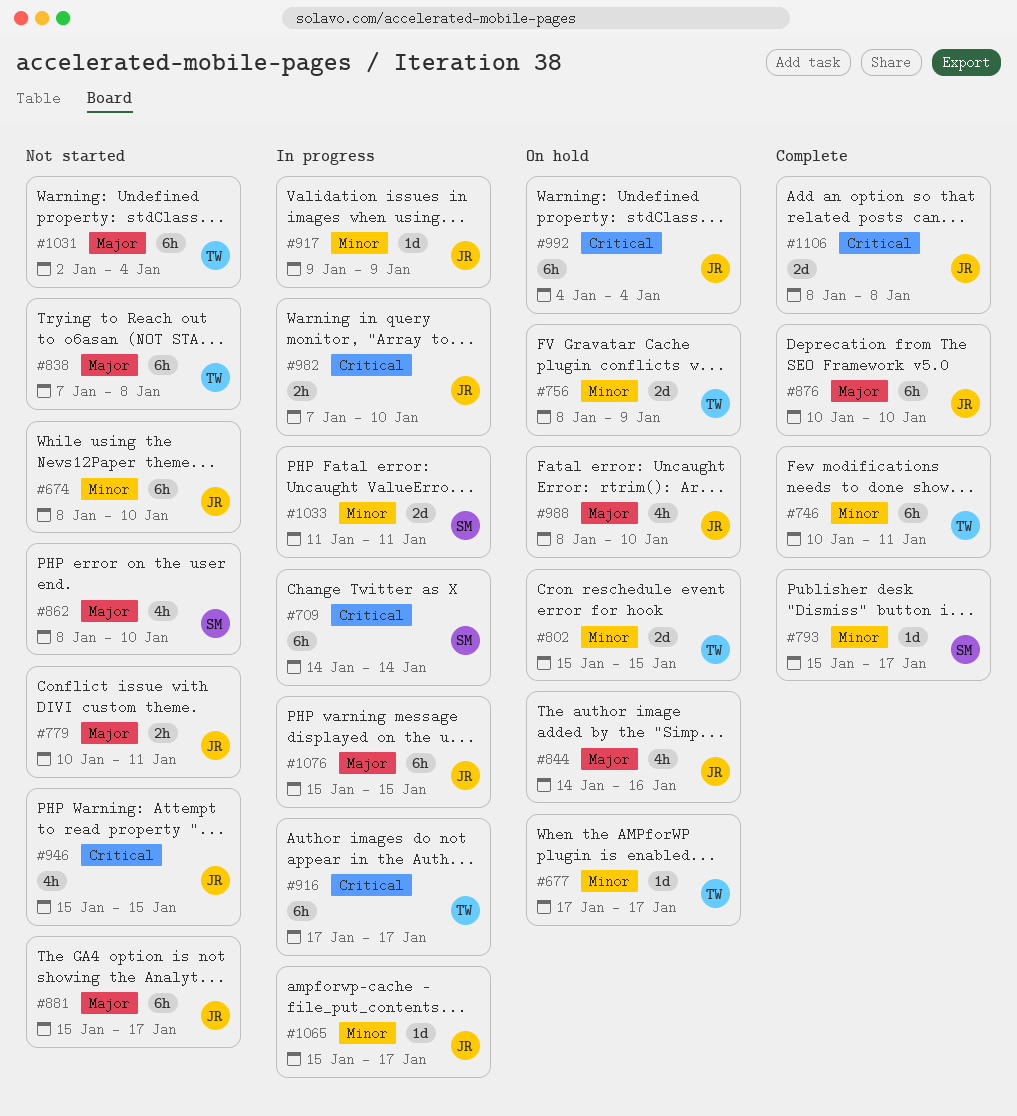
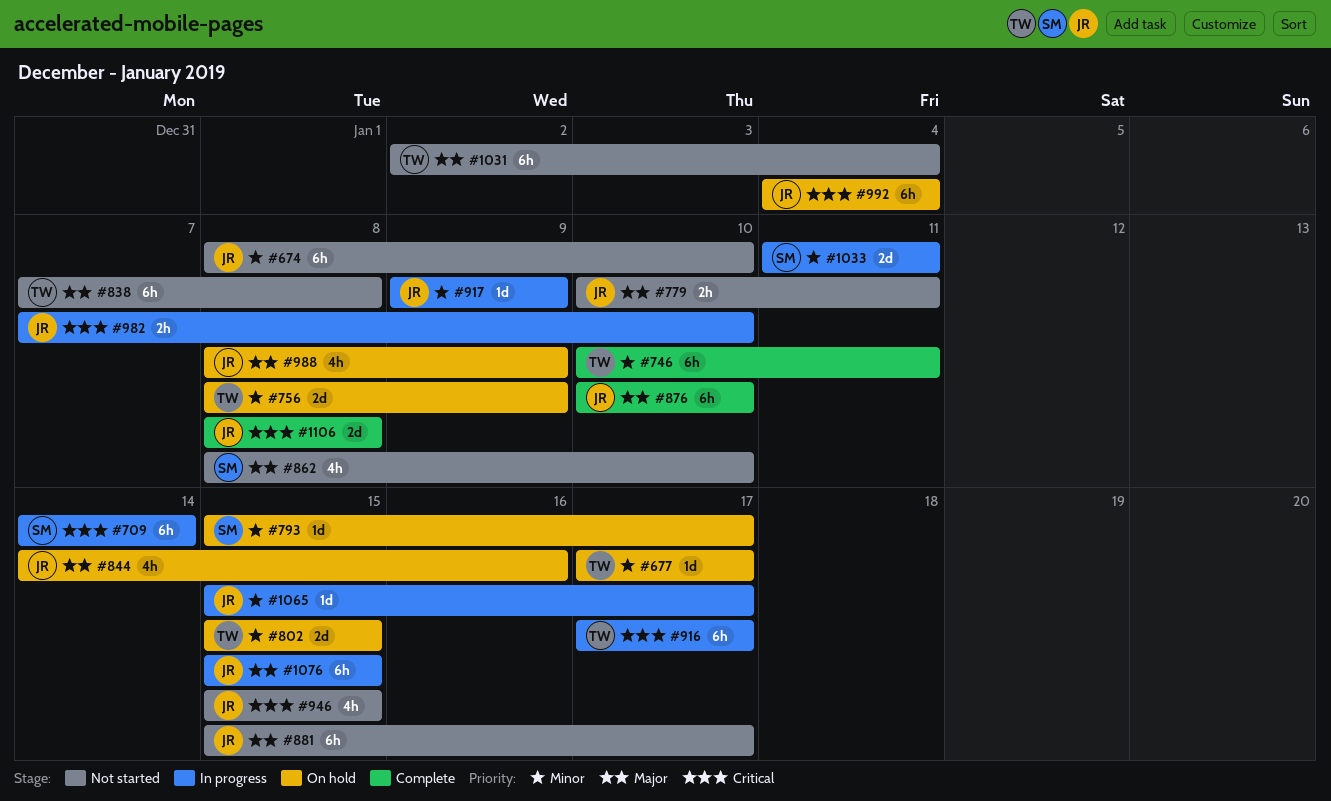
#793, status: Complete -> On hold
#988, due: Jan 10 -> Jan 9

